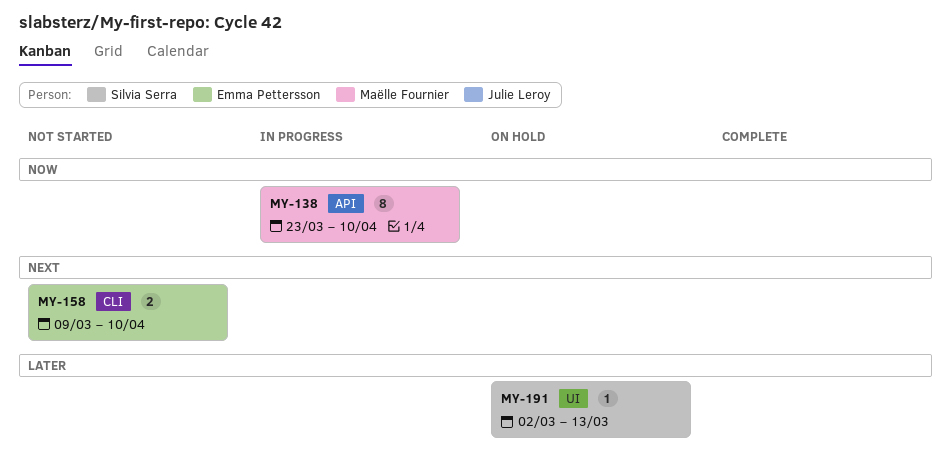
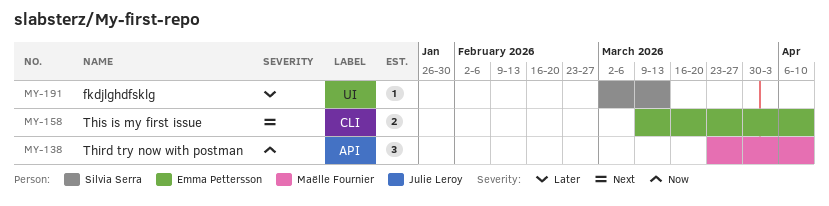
MY-138, estimate: 8 -> 3

